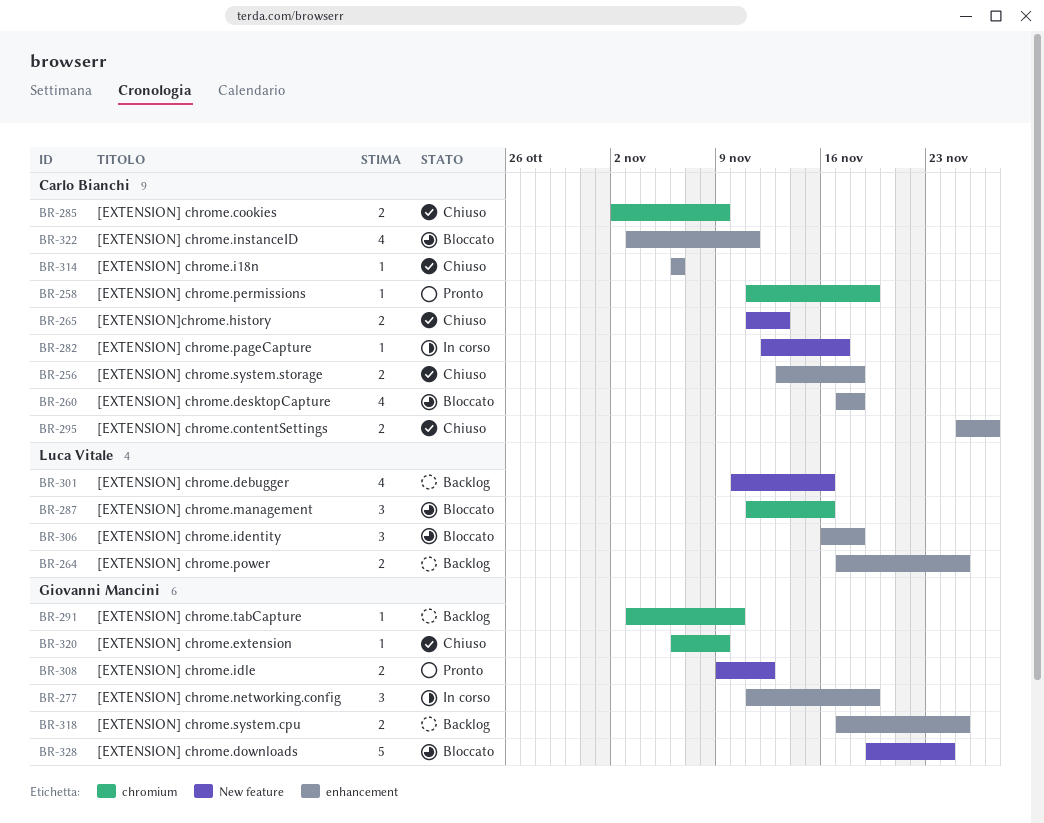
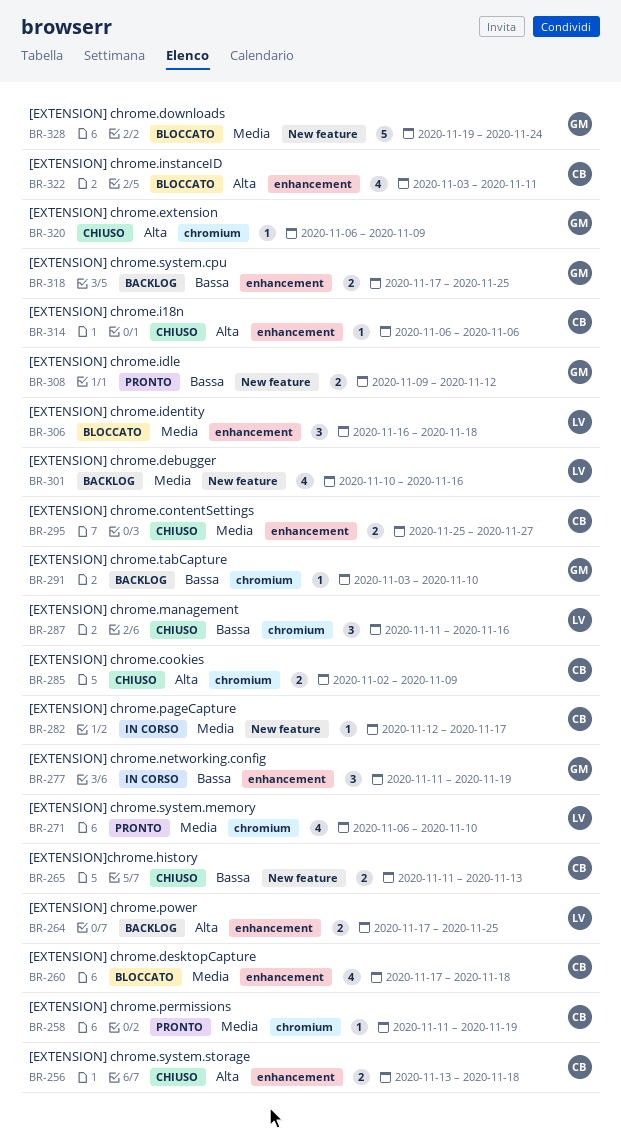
BR-271: none -> present
BR-287, status: Bloccato -> Chiuso

